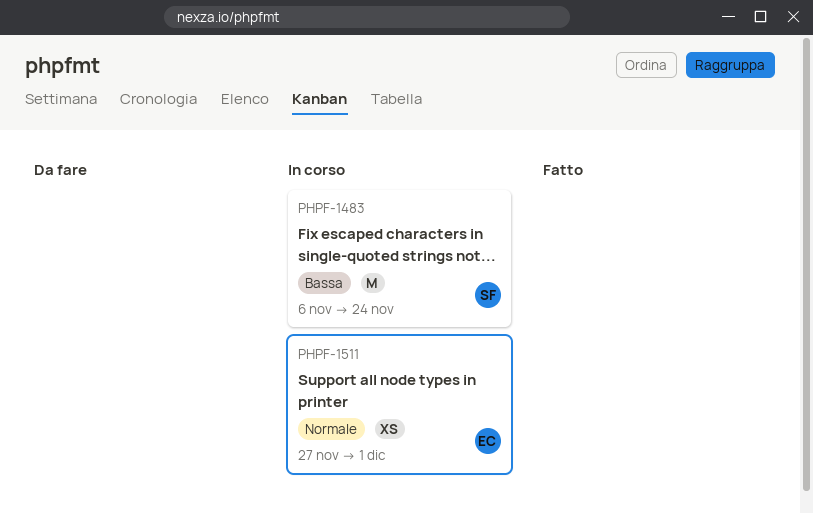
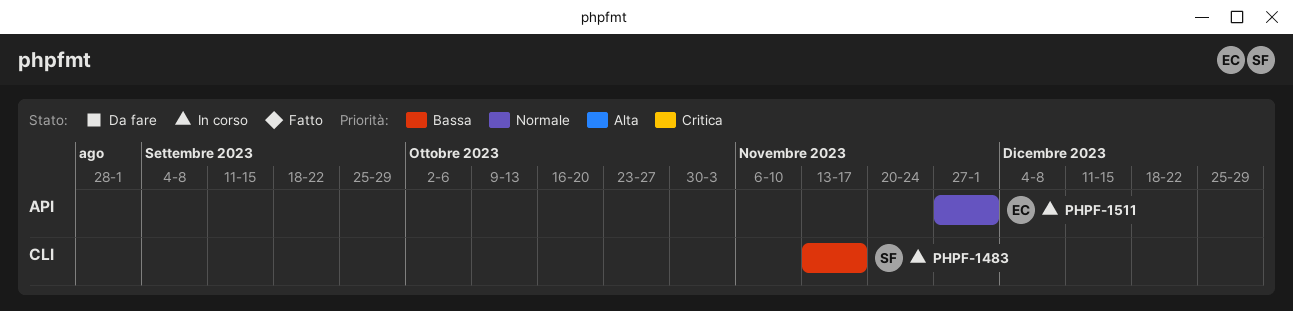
PHPF-1483, start: Nov 6 -> Nov 13
PHPF-1483, due: Nov 24 -> Nov 17

